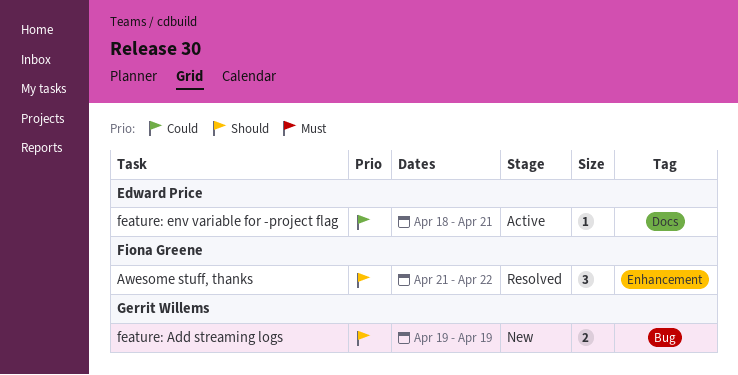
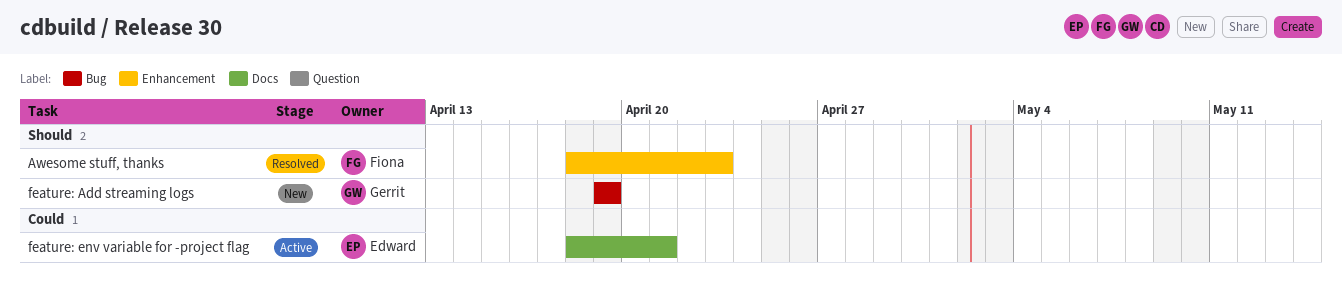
Awesome stuff, thanks, start: Apr 21 -> Apr 18
Awesome stuff, thanks, due: Apr 22 -> Apr 23

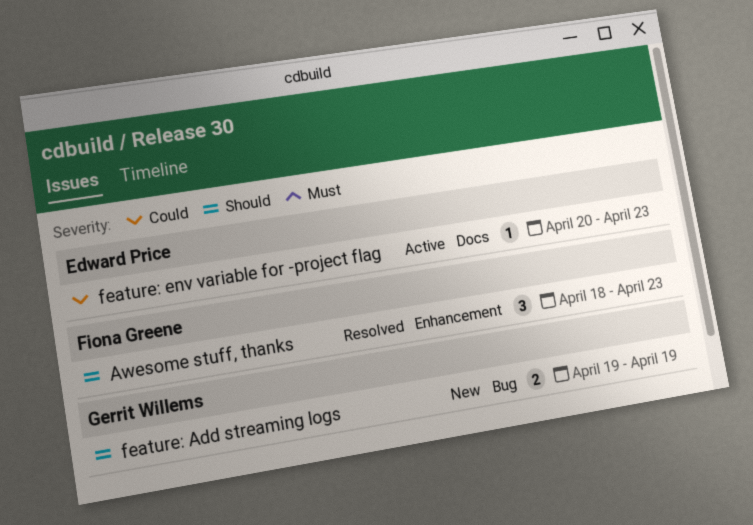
feature: env variable for -project flag, start: Apr 18 -> Apr 20
feature: env variable for -project flag, due: Apr 21 -> Apr 23

